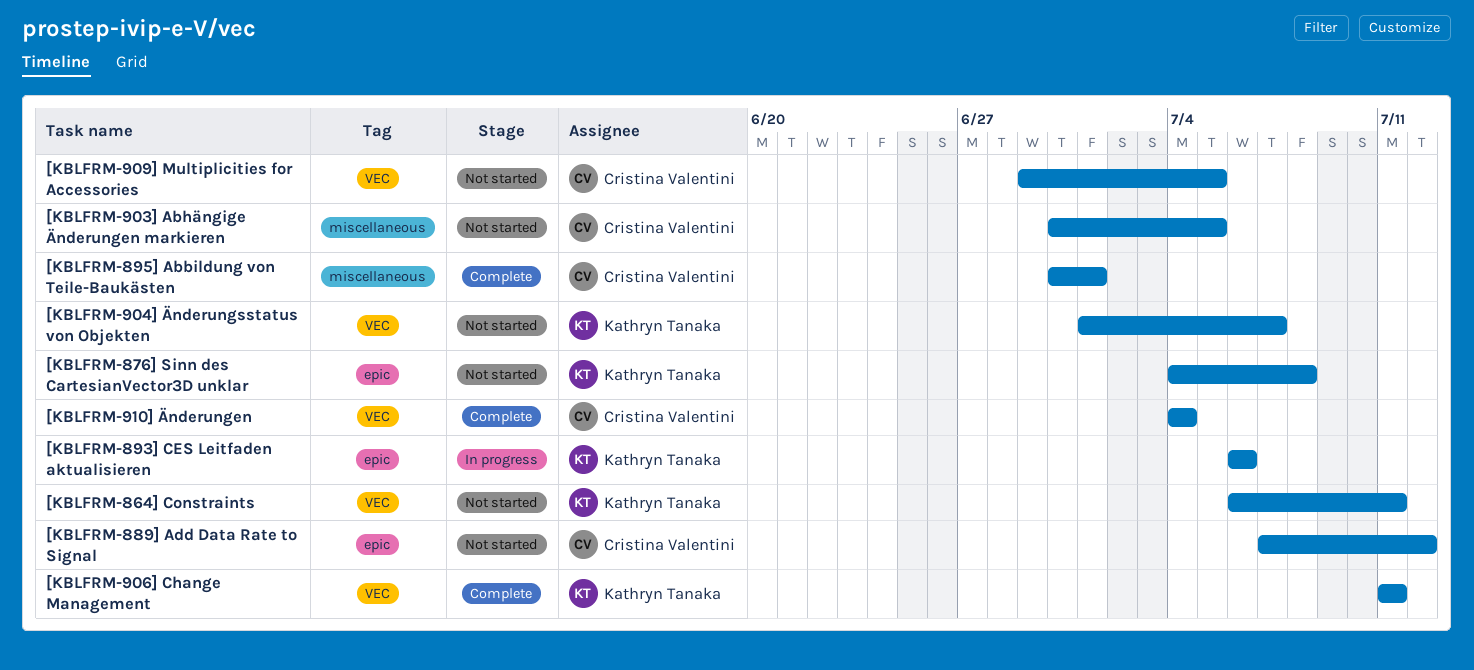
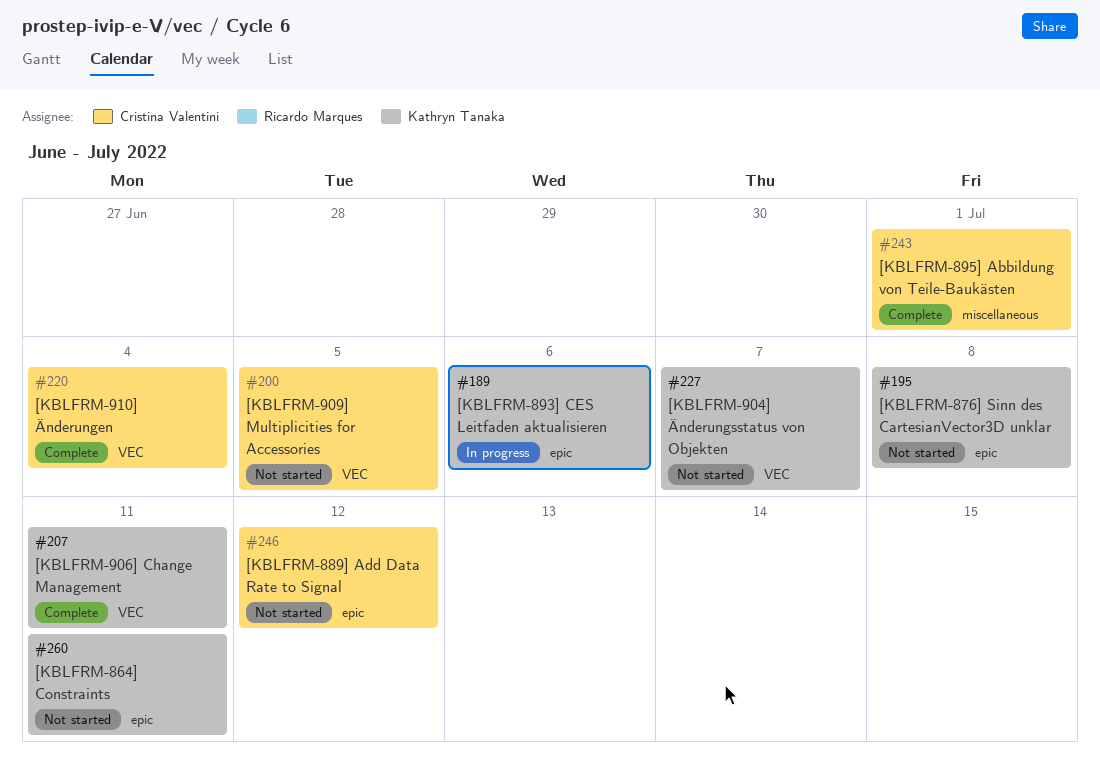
[KBLFRM-864] Constraints, label: VEC -> epic
[KBLFRM-903] Abhängige Änderungen markieren: present -> none

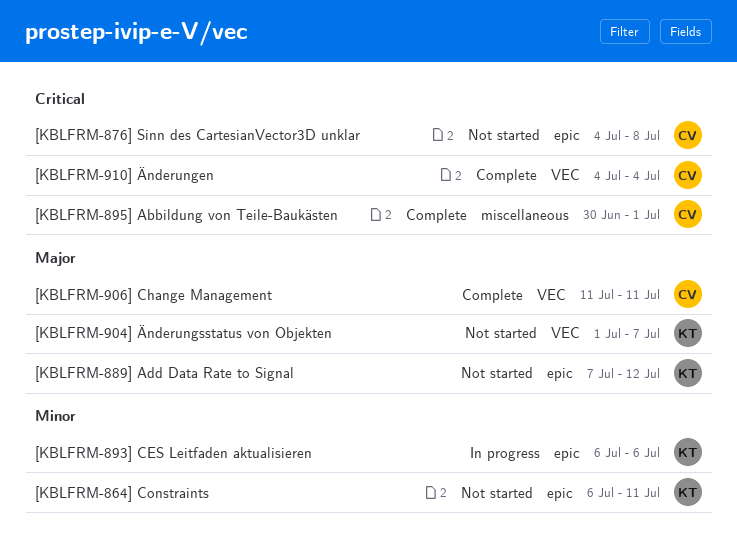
[KBLFRM-876] Sinn des CartesianVector3D unklar, owner: Kathryn Tanaka -> Cristina Valentini
[KBLFRM-889] Add Data Rate to Signal, owner: Cristina Valentini -> Kathryn Tanaka
[KBLFRM-906] Change Management, owner: Kathryn Tanaka -> Cristina Valentini
[KBLFRM-909] Multiplicities for Accessories: present -> none

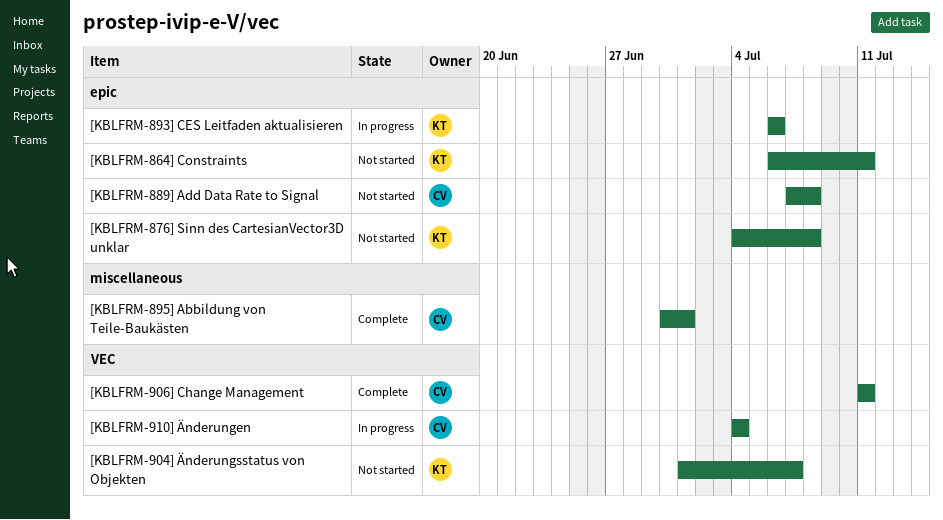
[KBLFRM-876] Sinn des CartesianVector3D unklar, owner: CV -> KT
[KBLFRM-889] Add Data Rate to Signal, owner: KT -> CV
[KBLFRM-889] Add Data Rate to Signal, due: Jul 12 -> Jul 8
[KBLFRM-910] Änderungen, status: Complete -> In progress

